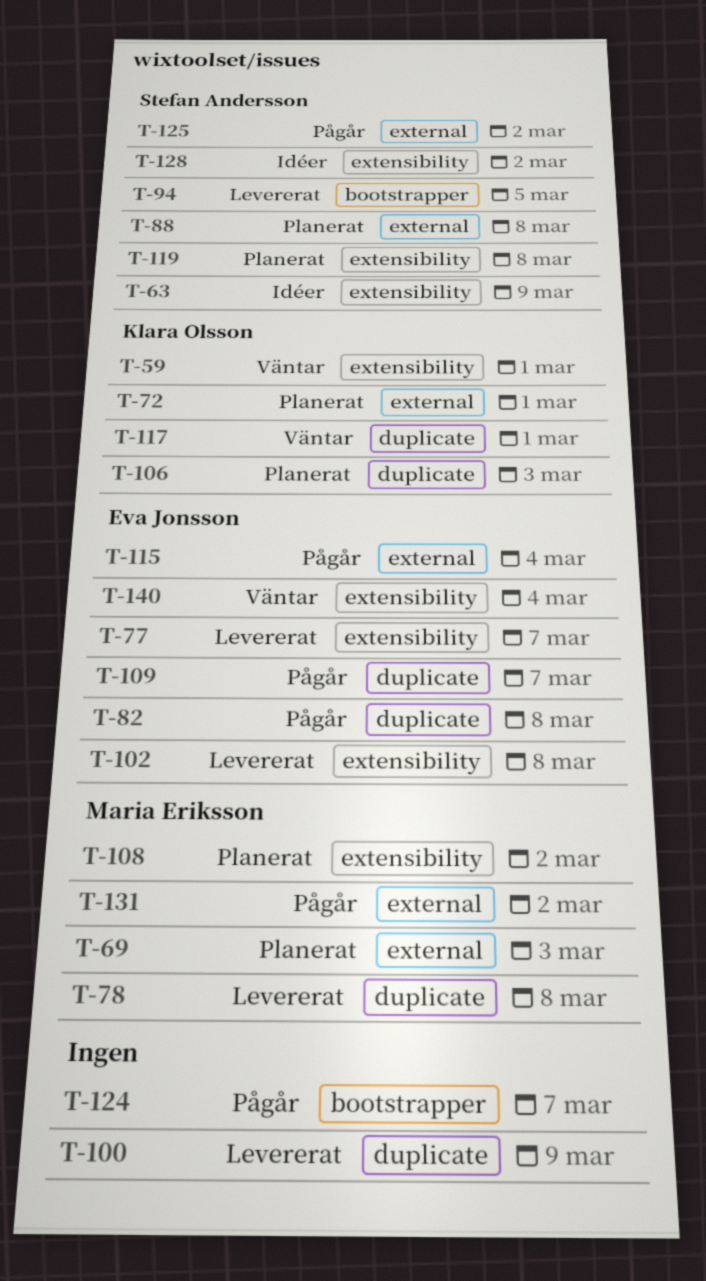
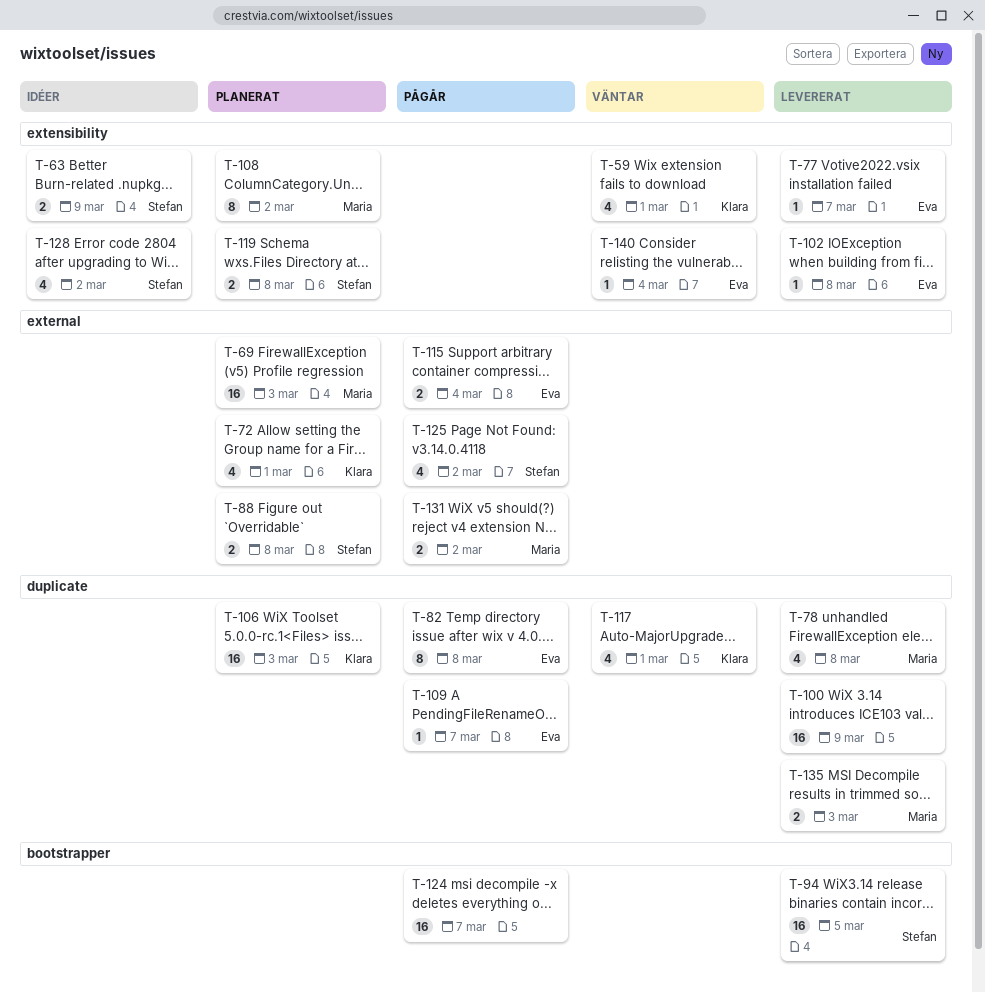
T-135: none -> present

